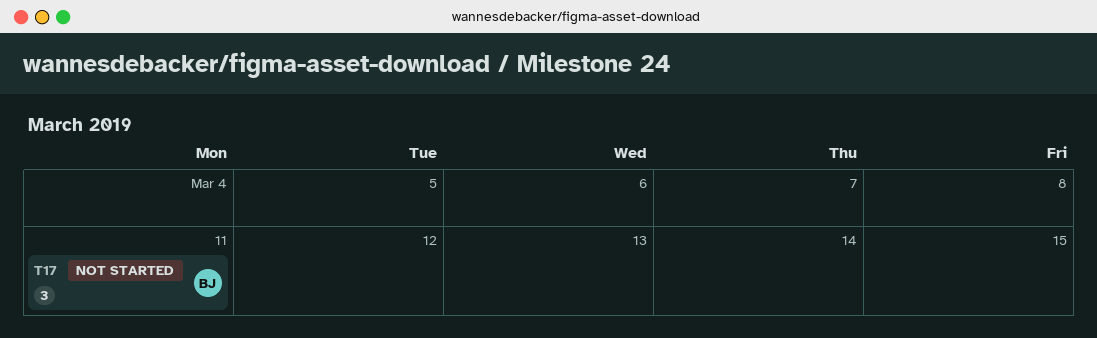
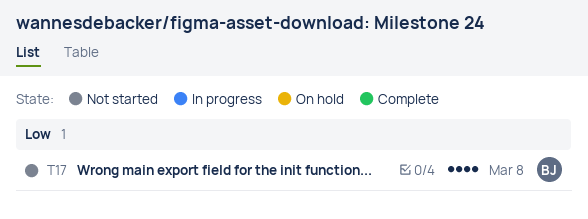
T17, estimate: 3 -> 4
T17, due: Mar 11 -> Mar 8

